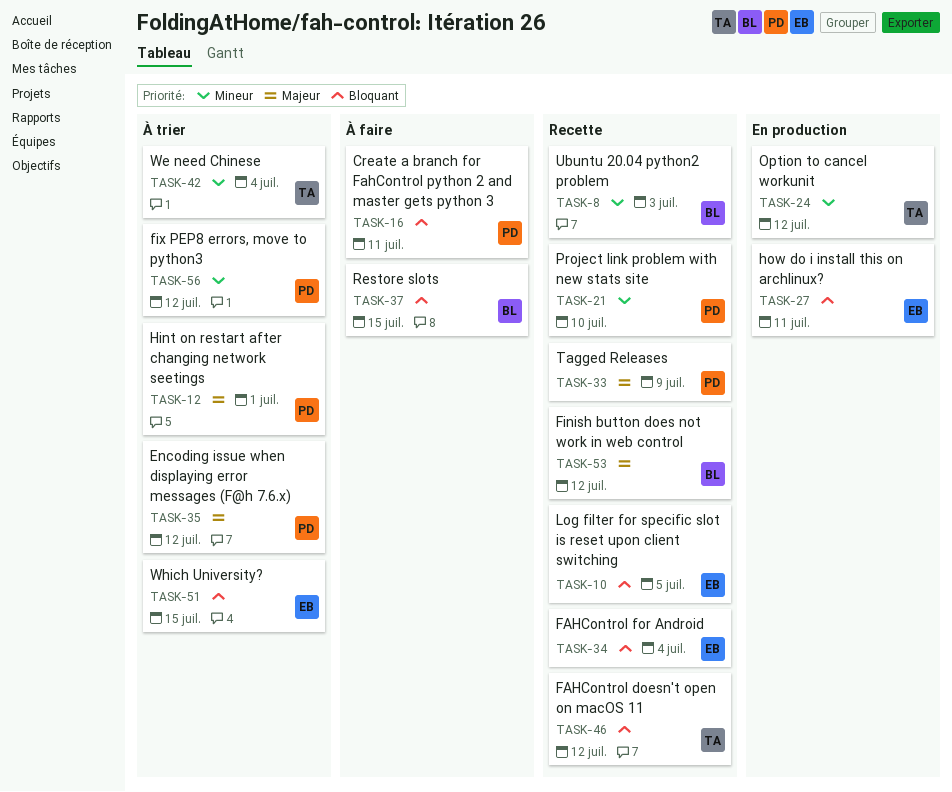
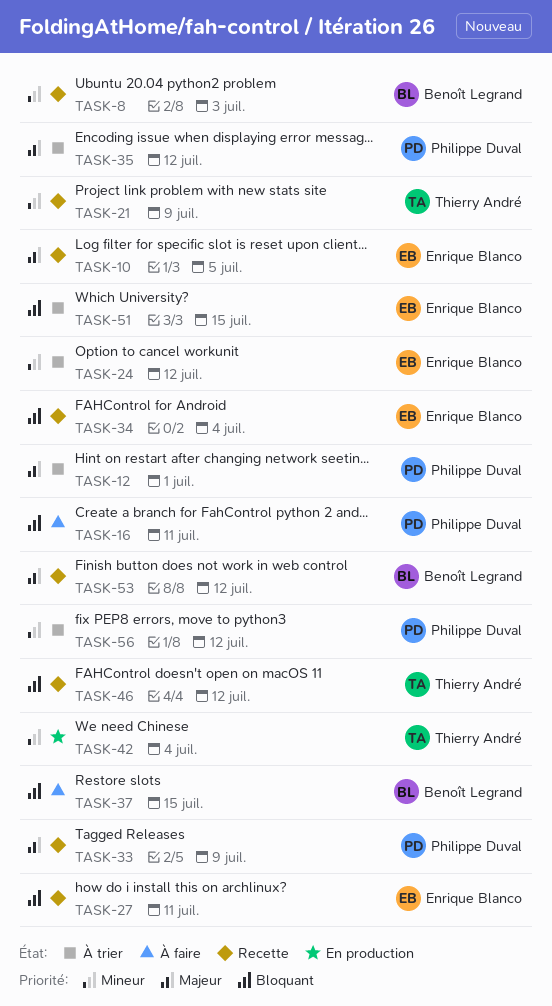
TASK-10, priority: Bloquant -> Majeur
TASK-21, owner: Philippe Duval -> Thierry André
TASK-21, due: Jul 10 -> Jul 9
TASK-24, status: En production -> À trier
TASK-24, owner: Thierry André -> Enrique Blanco
TASK-27, status: En production -> Recette
TASK-42, status: À trier -> En production

